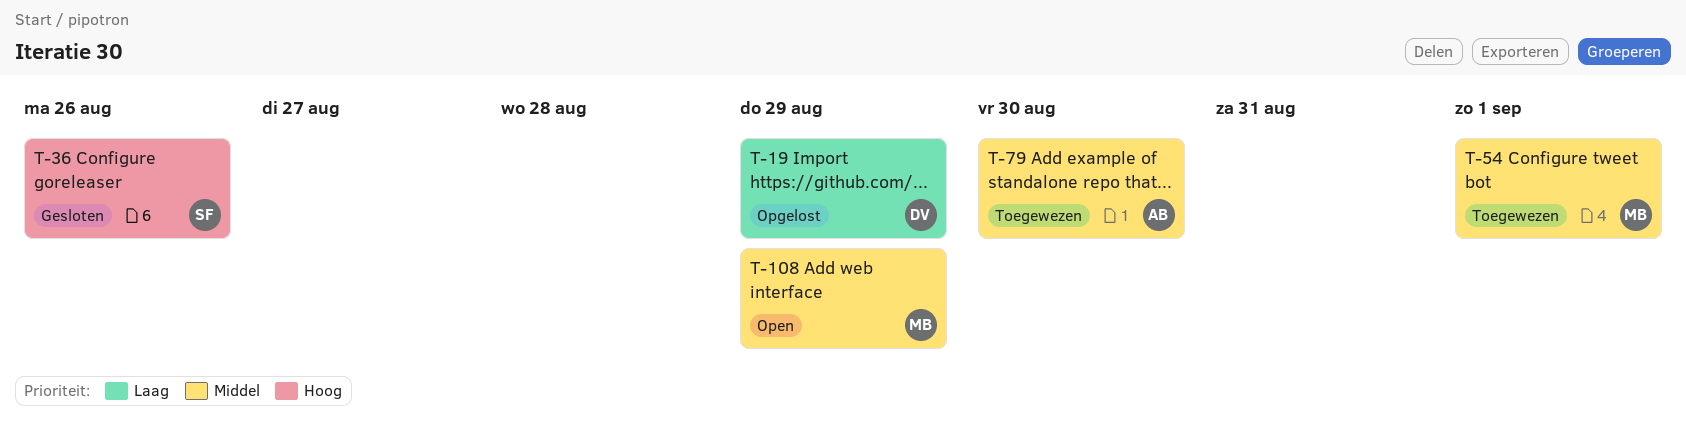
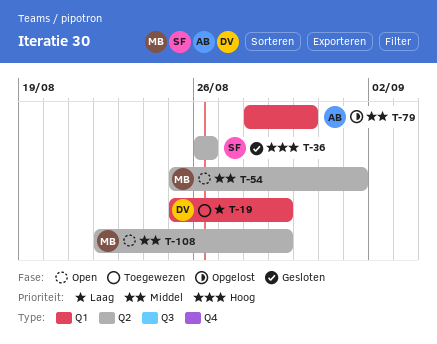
T-19, status: Opgelost -> Toegewezen
T-54, status: Toegewezen -> Open
T-79, status: Toegewezen -> Opgelost

